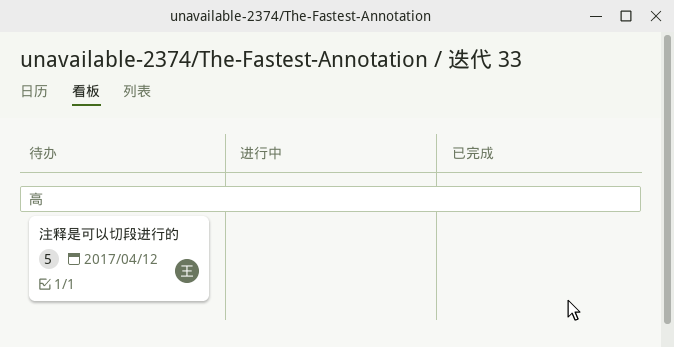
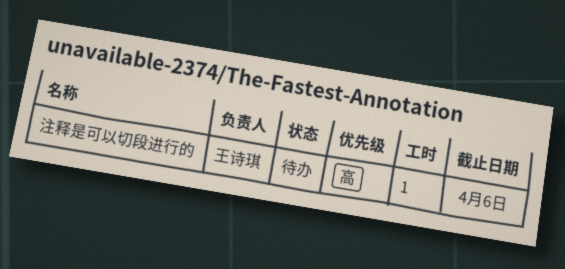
注释是可以切段进行的, estimate: 5 -> 1
注释是可以切段进行的, due: Apr 12 -> Apr 6

